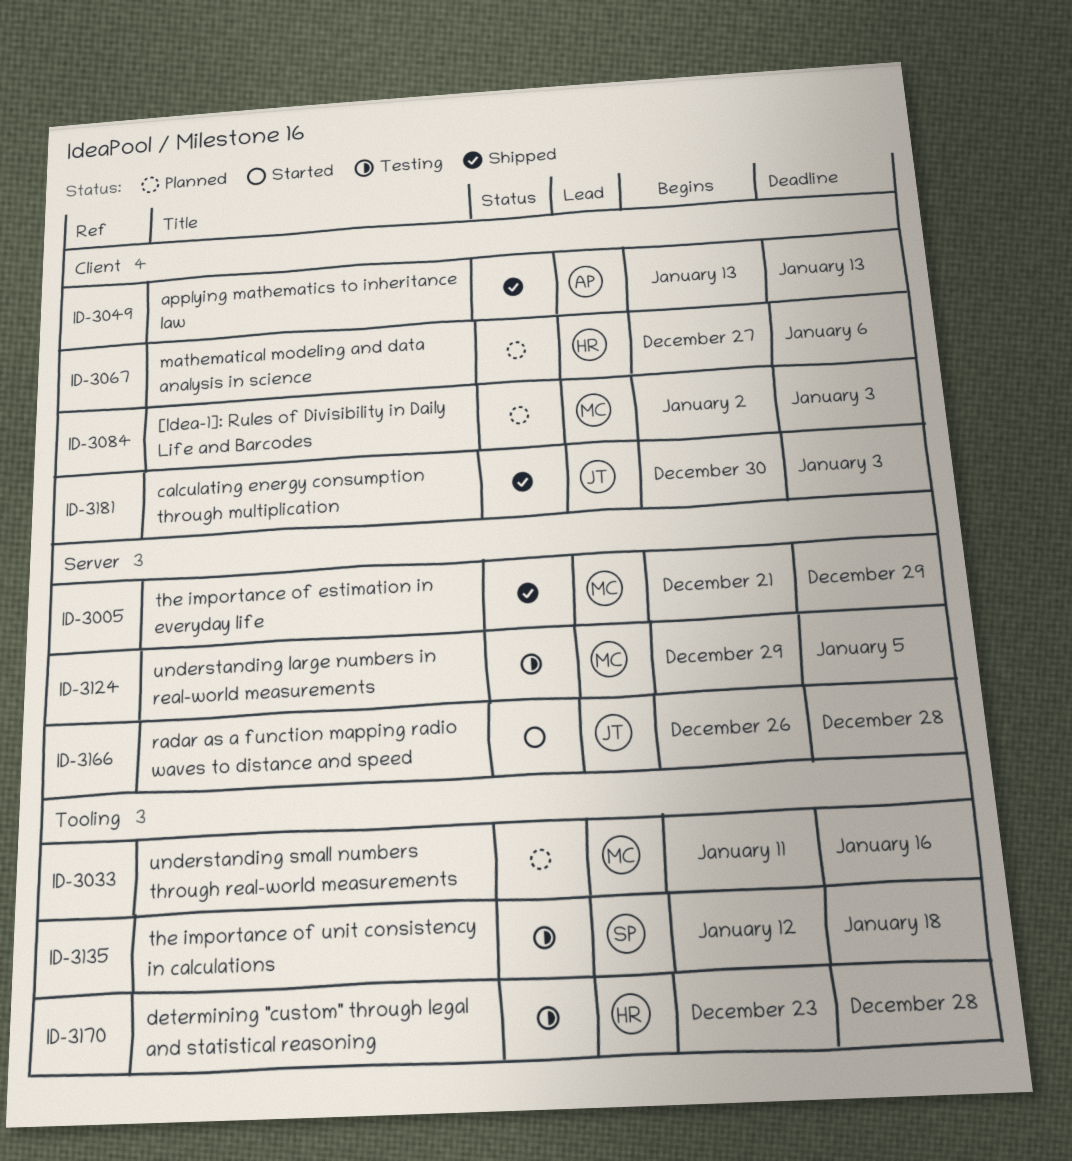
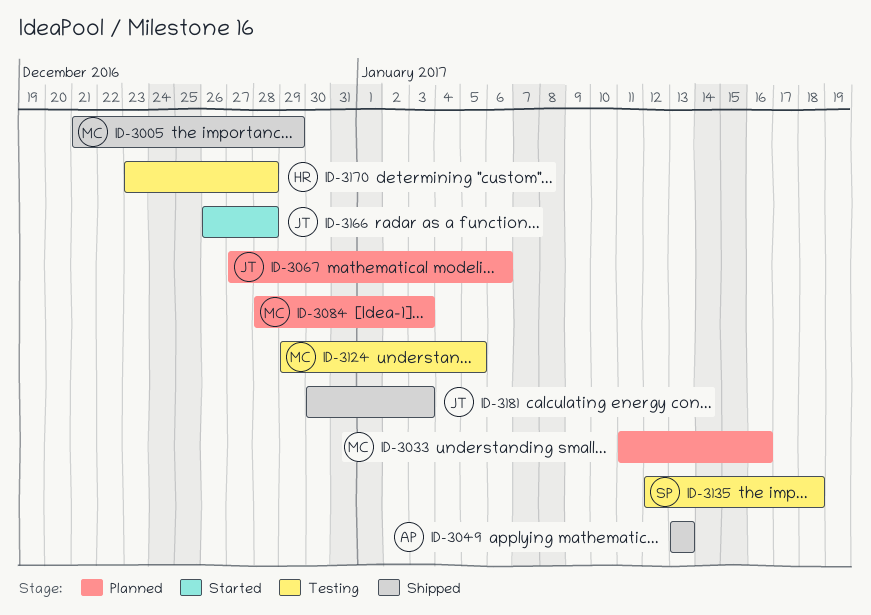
ID-3067, owner: HR -> JT
ID-3084, start: Jan 2 -> Dec 28

